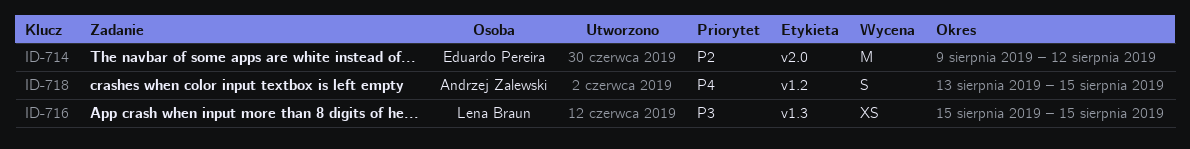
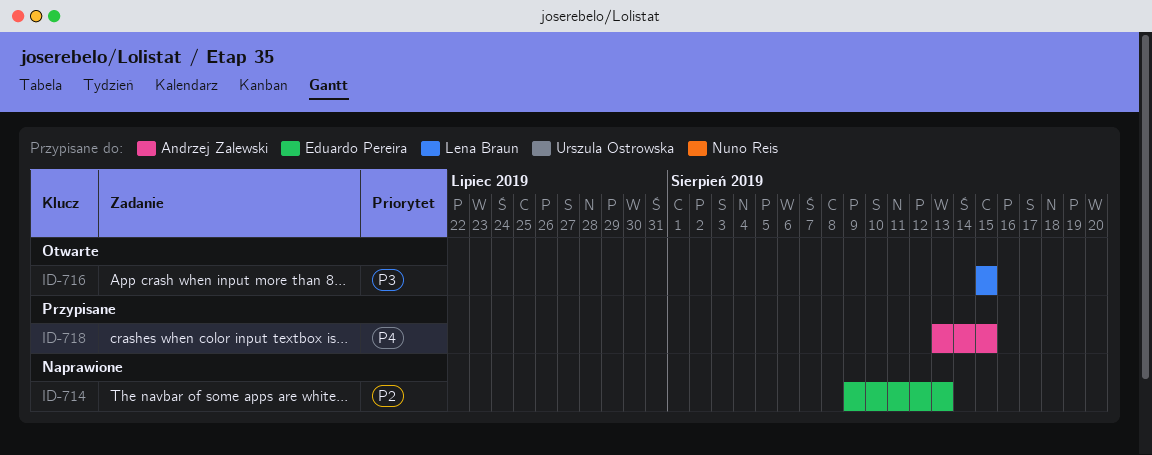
ID-714, due: Aug 12 -> Aug 13

